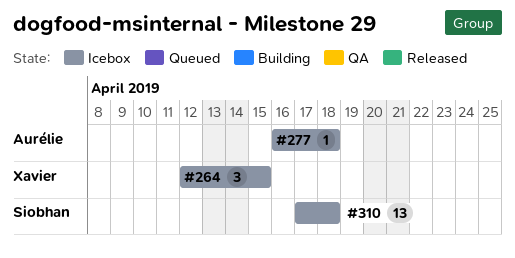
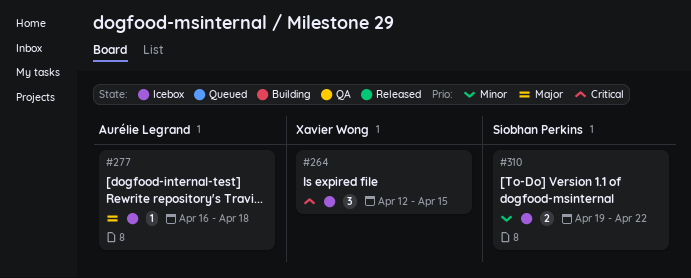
#310, estimate: 13 -> 2
#310, start: Apr 17 -> Apr 19
#310, due: Apr 18 -> Apr 22

